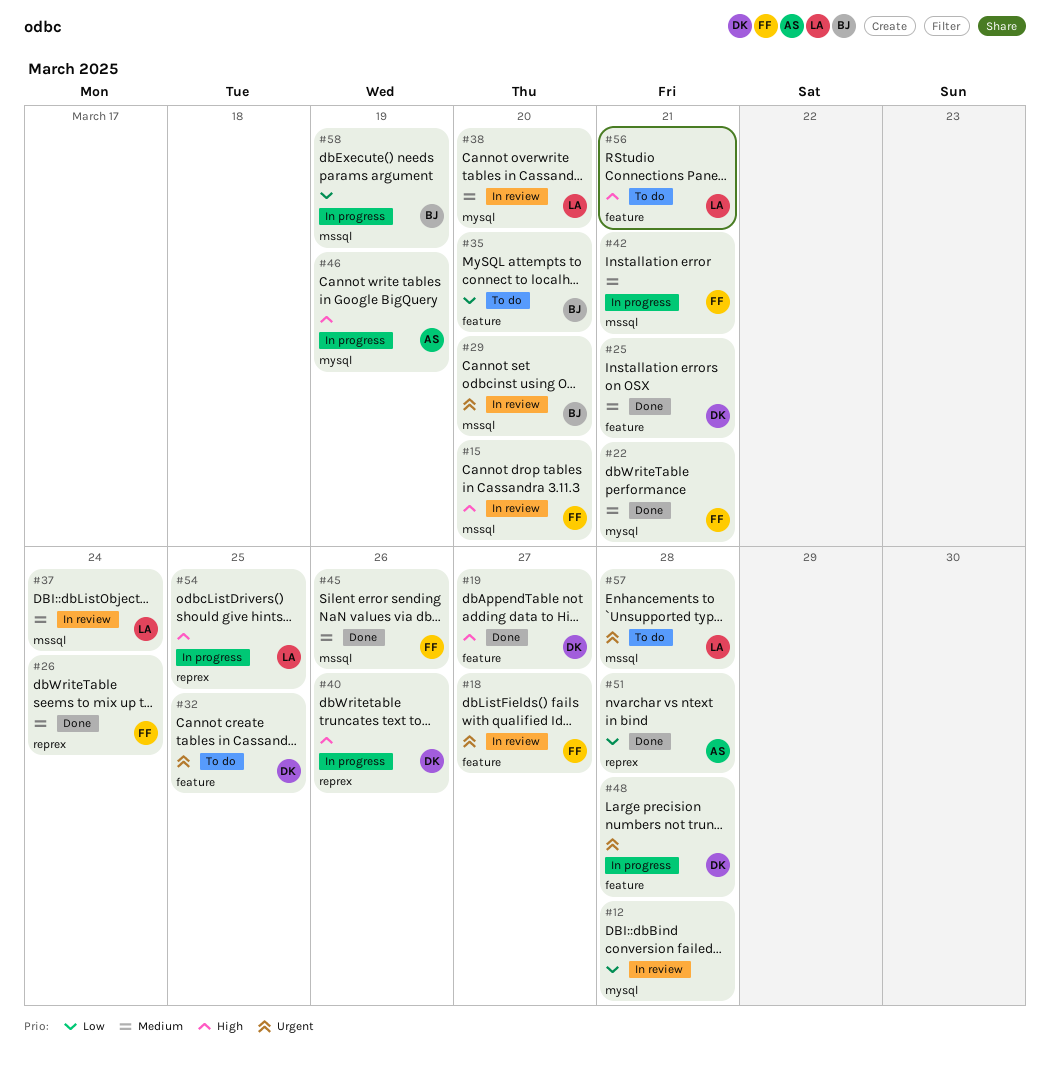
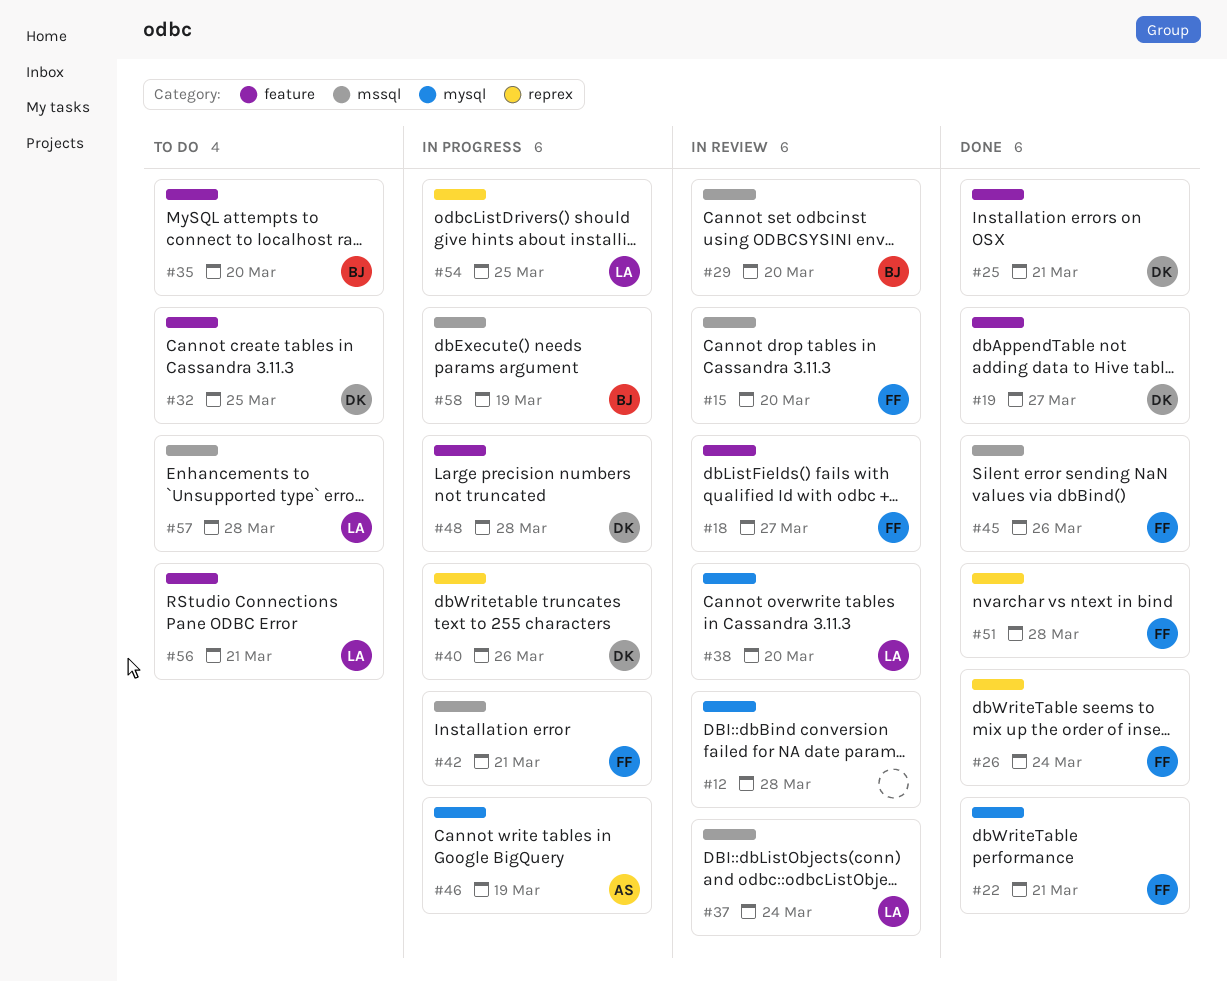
#51, owner: AS -> FF

